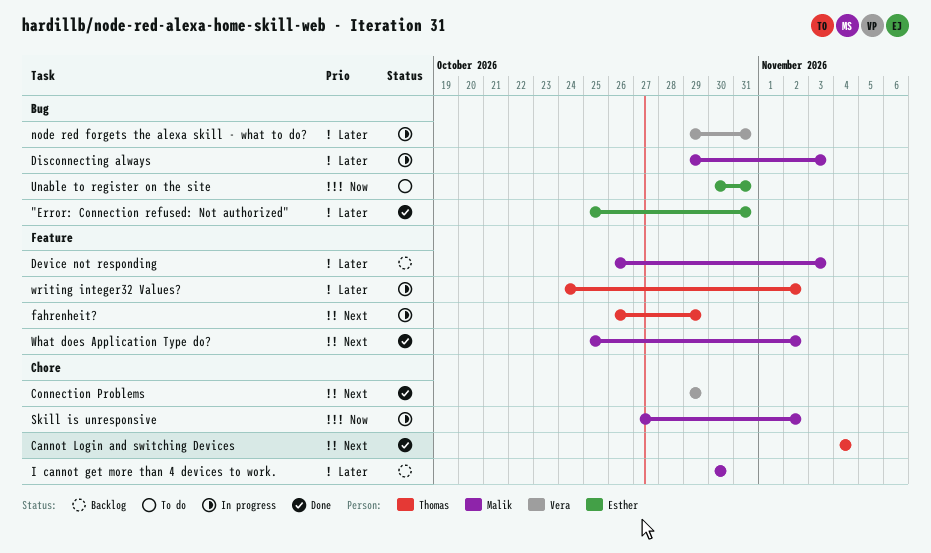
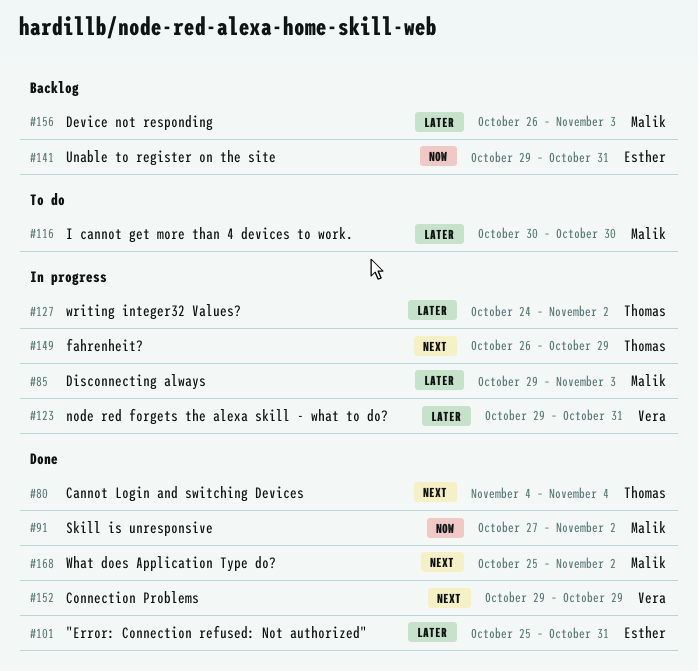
I cannot get more than 4 devices to work., status: Backlog -> To do
Skill is unresponsive, status: In progress -> Done
Unable to register on the site, status: To do -> Backlog
Unable to register on the site, start: Oct 30 -> Oct 29

